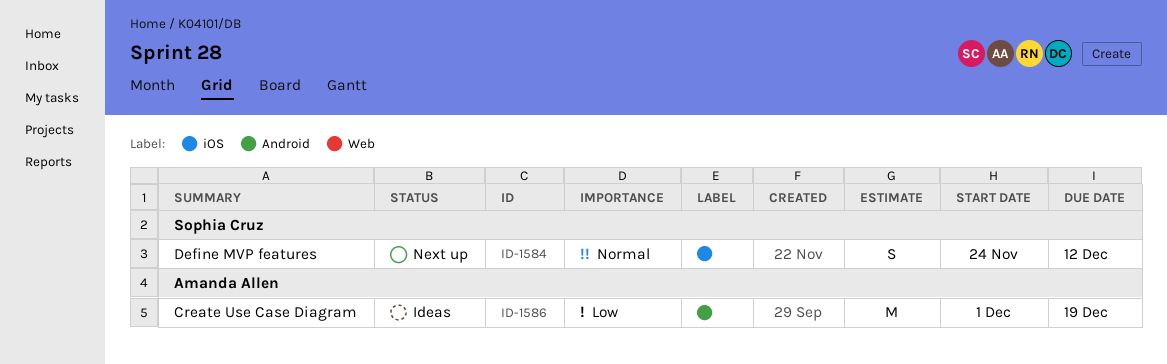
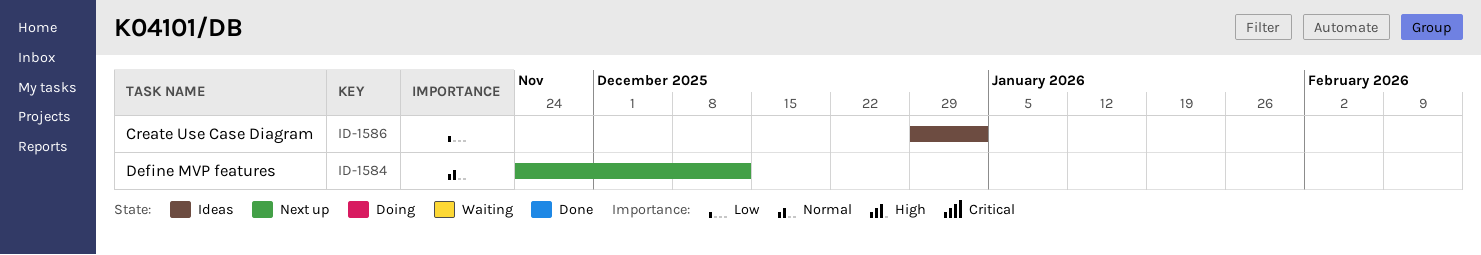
ID-1586, start: Dec 1 -> Dec 29
ID-1586, due: Dec 19 -> Jan 2

